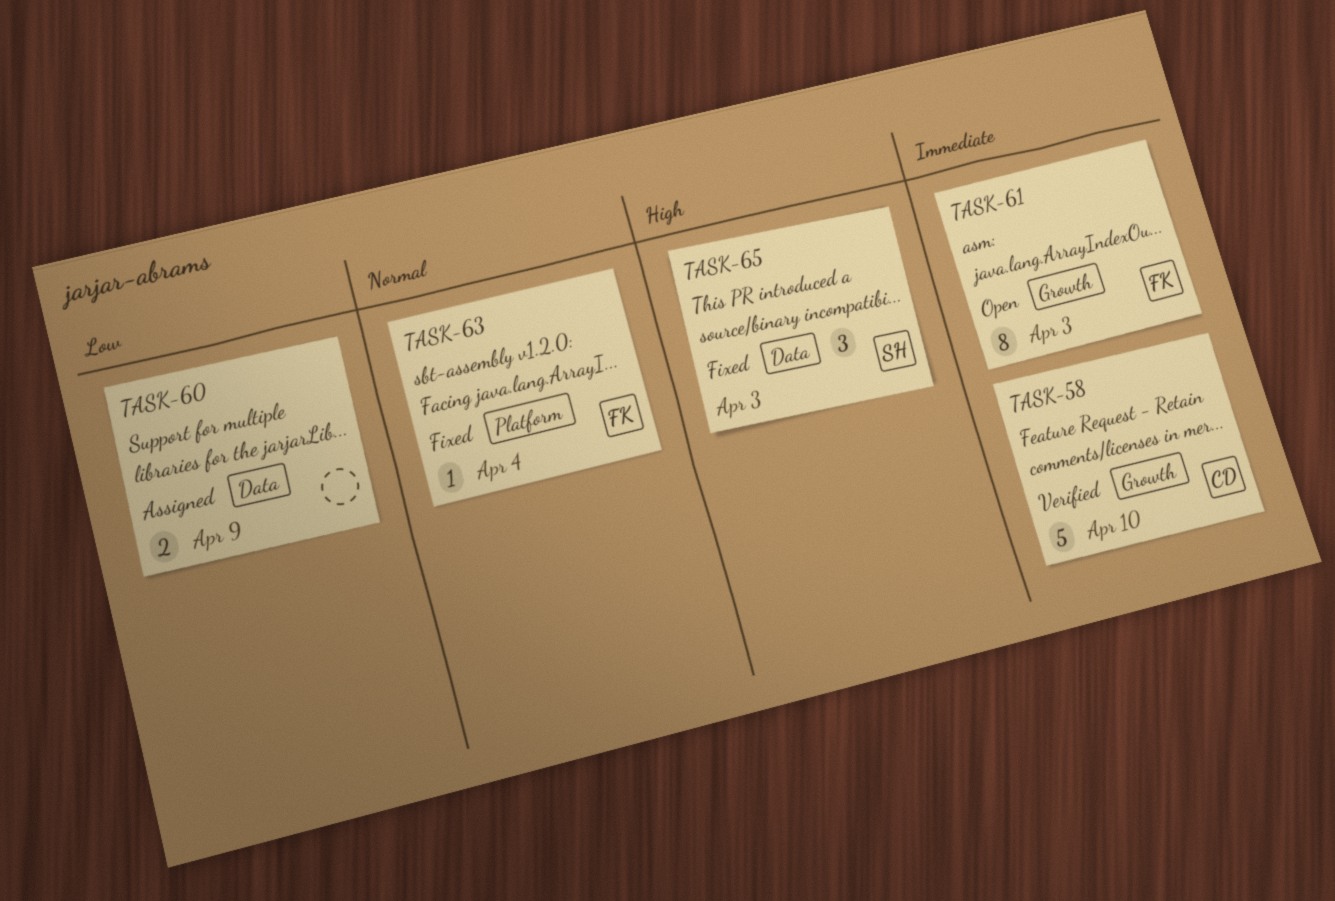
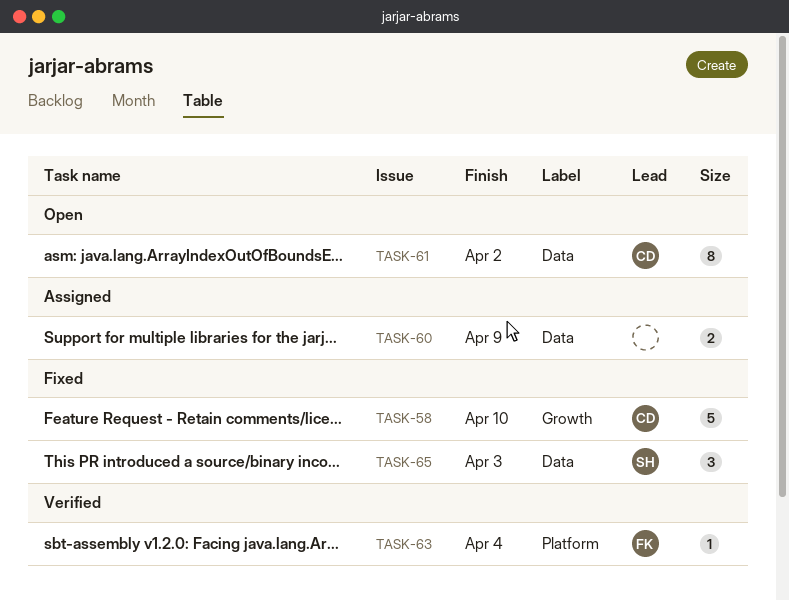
TASK-58, status: Verified -> Fixed
TASK-61, owner: FK -> CD
TASK-61, label: Growth -> Data
TASK-61, due: Apr 3 -> Apr 2
TASK-63, status: Fixed -> Verified

